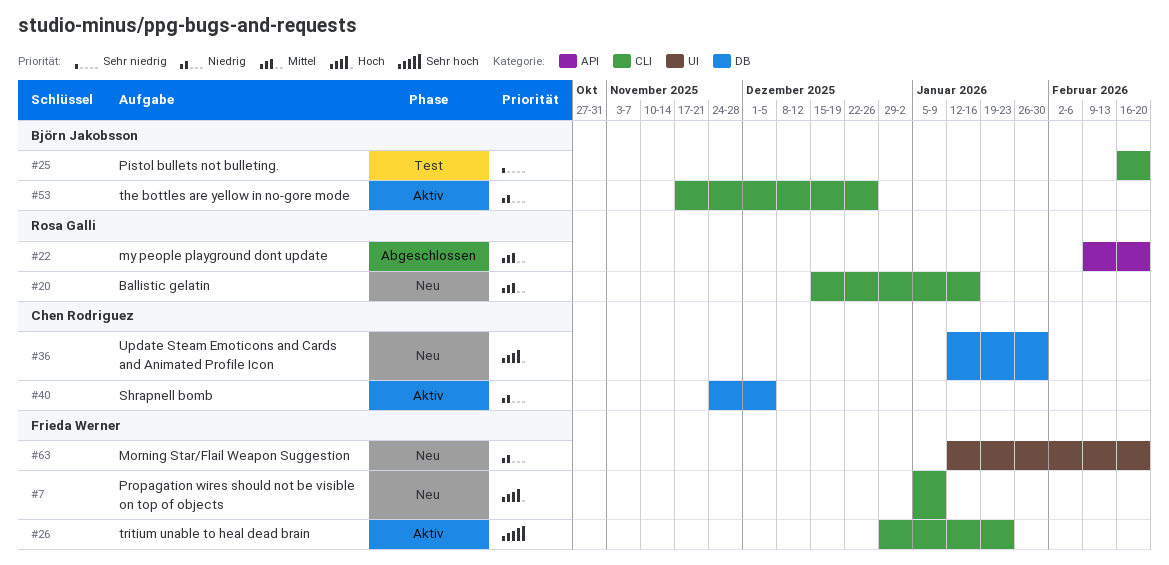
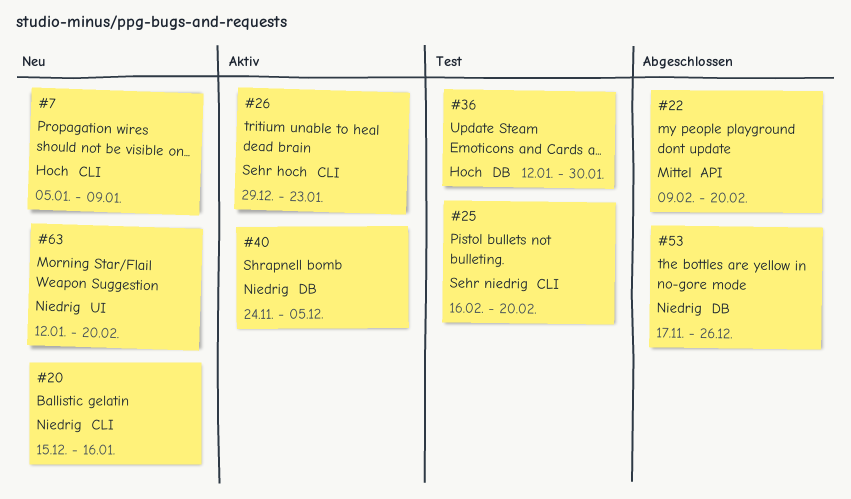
#20, priority: Mittel -> Niedrig
#36, status: Neu -> Test
#53, status: Aktiv -> Abgeschlossen
#53, label: CLI -> DB

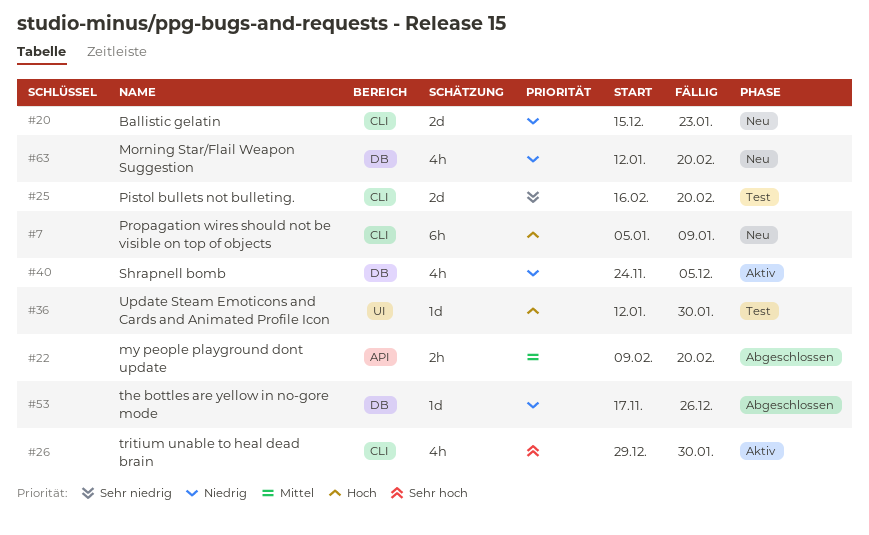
#20, due: Jan 16 -> Jan 23
#26, due: Jan 23 -> Jan 30
#36, label: DB -> UI
#63, label: UI -> DB

